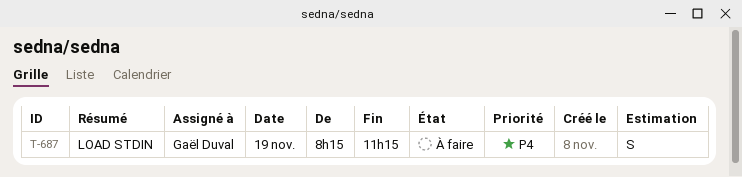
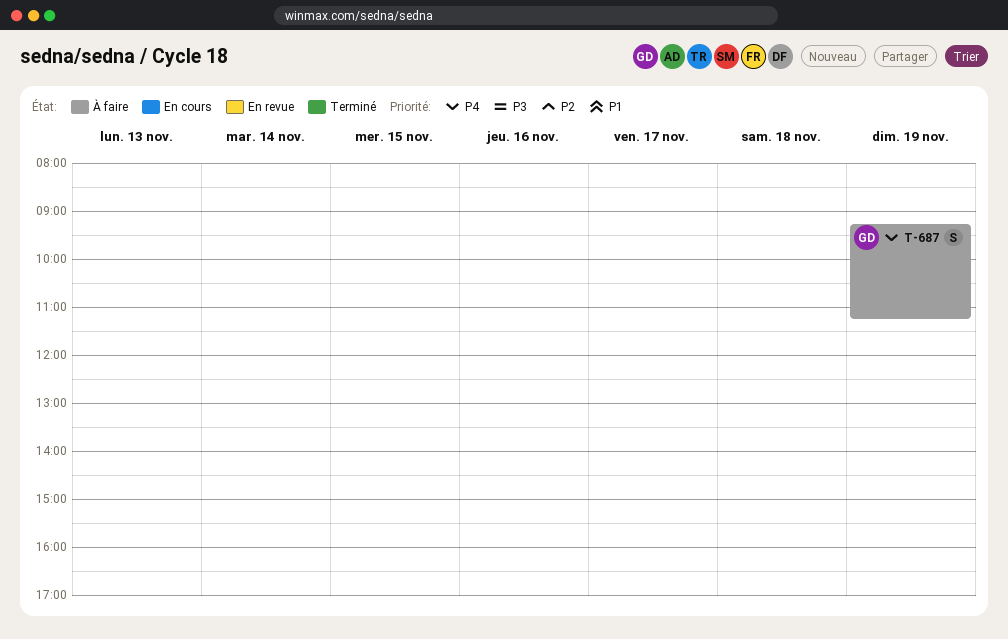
T-687, begins: 08:15 -> 09:15

